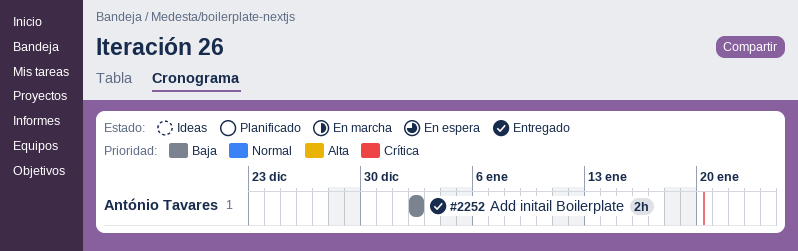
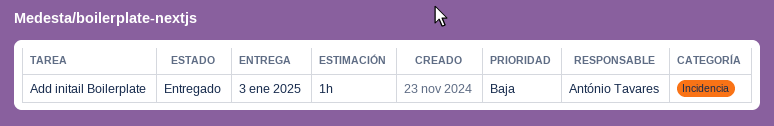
Add initail Boilerplate, estimate: 2h -> 1h
Add initail Boilerplate, due: Jan 2 -> Jan 3

